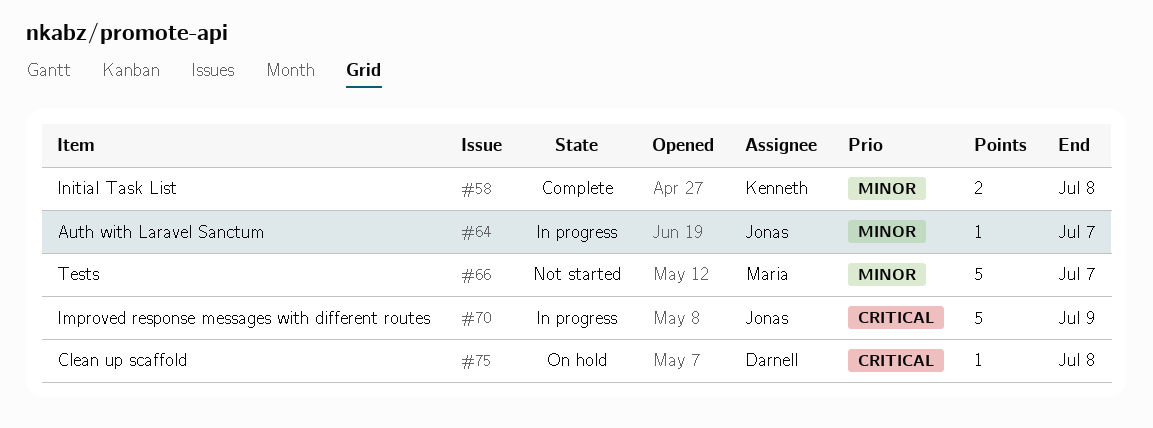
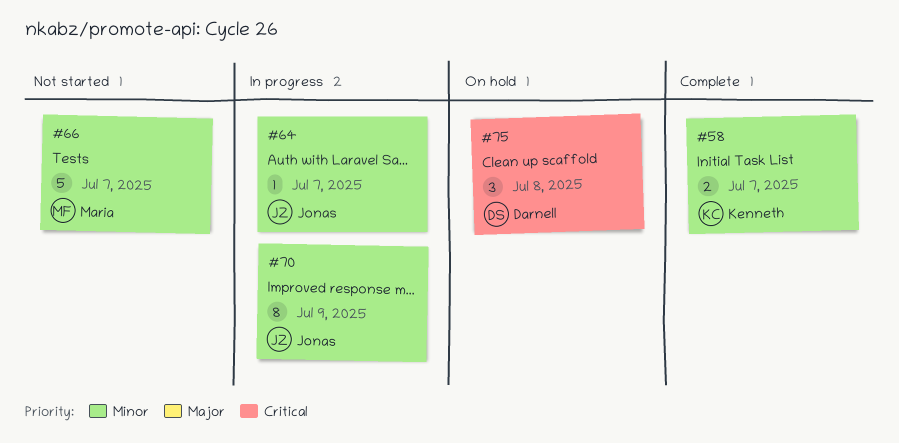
#58, due: Jul 8 -> Jul 7
#70, priority: Critical -> Minor
#70, estimate: 5 -> 8
#75, estimate: 1 -> 3

